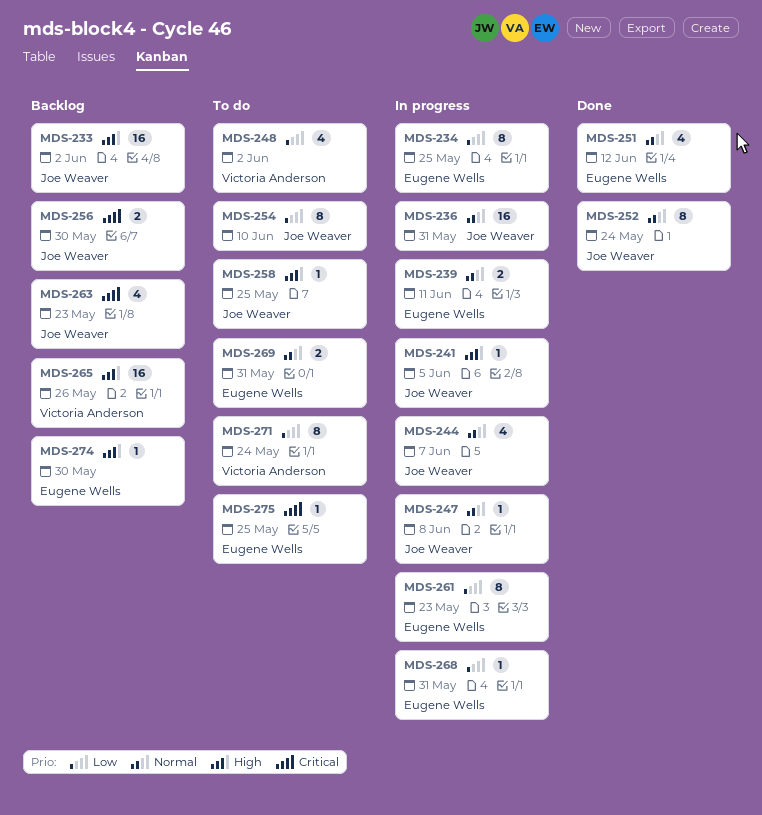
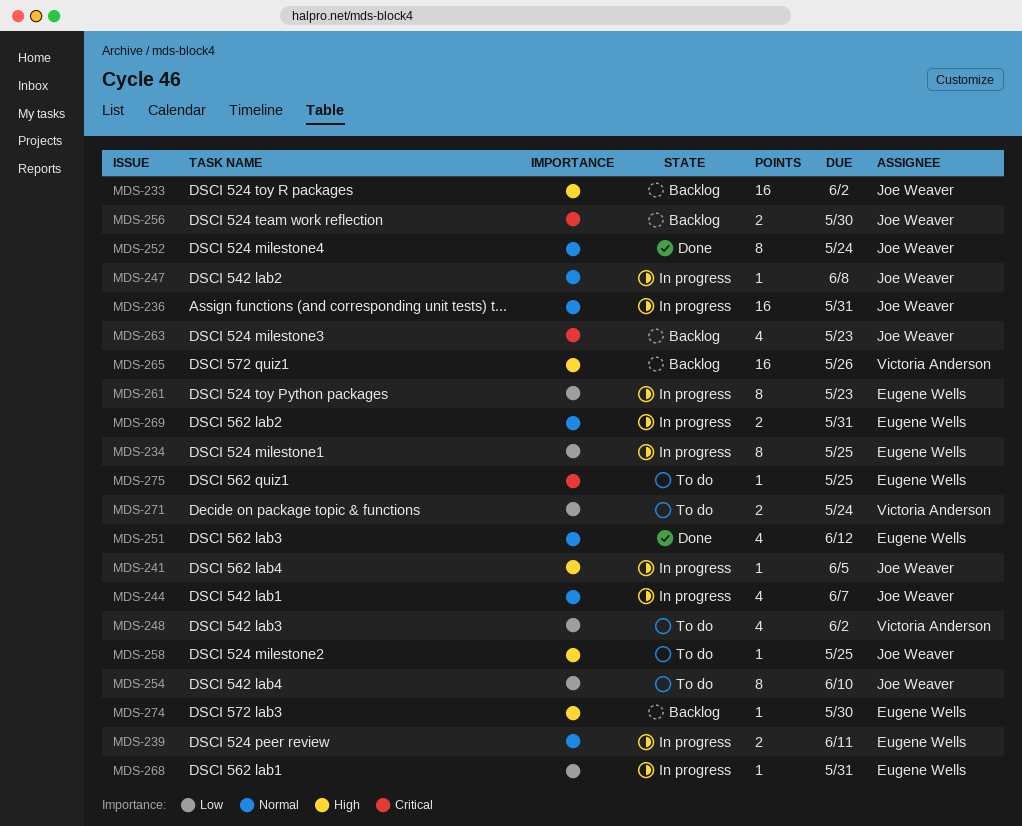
MDS-269, status: To do -> In progress
MDS-271, estimate: 8 -> 2

